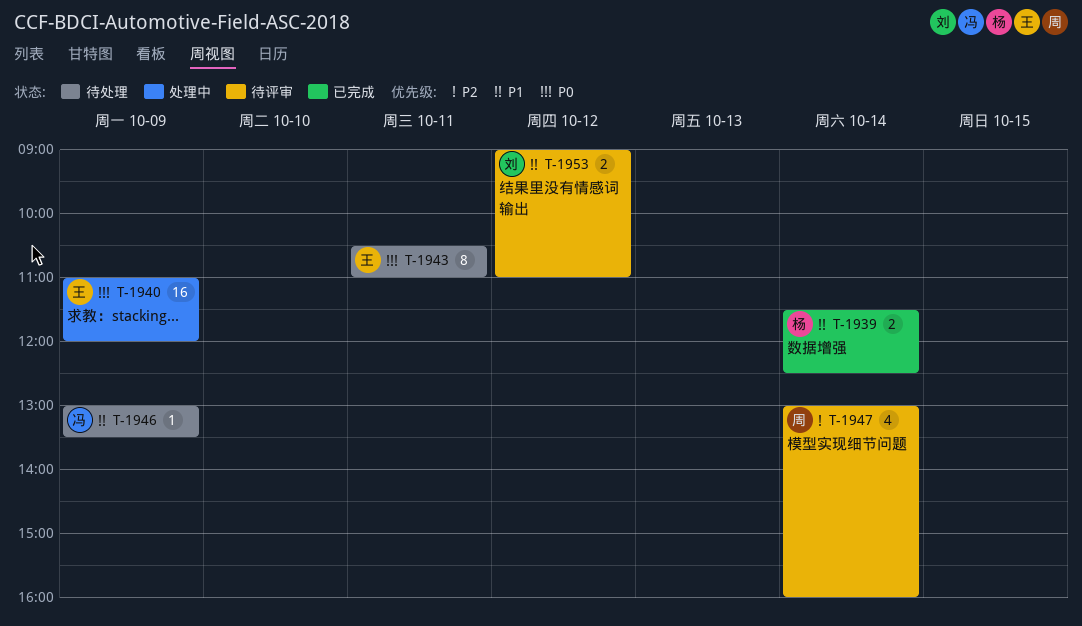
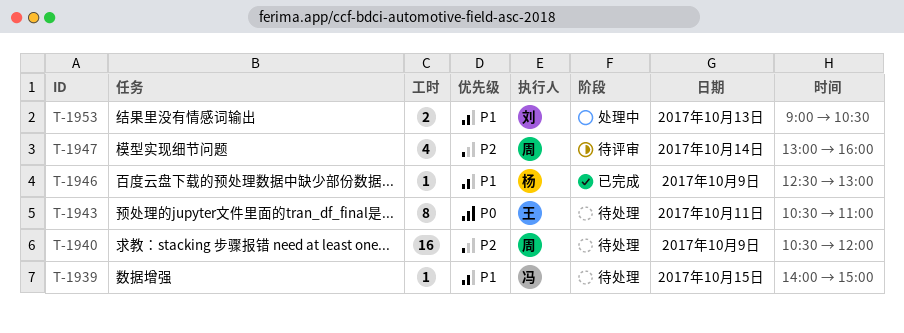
T-1939, status: 已完成 -> 待处理
T-1939, owner: 杨 -> 冯
T-1939, estimate: 2 -> 1
T-1939, day: Oct 14 -> Oct 15
T-1939, begins: 11:30 -> 14:00
T-1939, ends: 12:30 -> 15:00
T-1940, status: 处理中 -> 待处理
T-1940, owner: 王 -> 周
T-1940, priority: P0 -> P2
T-1940, begins: 11:00 -> 10:30
T-1946, status: 待处理 -> 已完成
T-1946, owner: 冯 -> 杨
T-1946, begins: 13:00 -> 12:30
T-1946, ends: 13:30 -> 13:00
T-1953, status: 待评审 -> 处理中
T-1953, day: Oct 12 -> Oct 13
T-1953, ends: 11:00 -> 10:30

